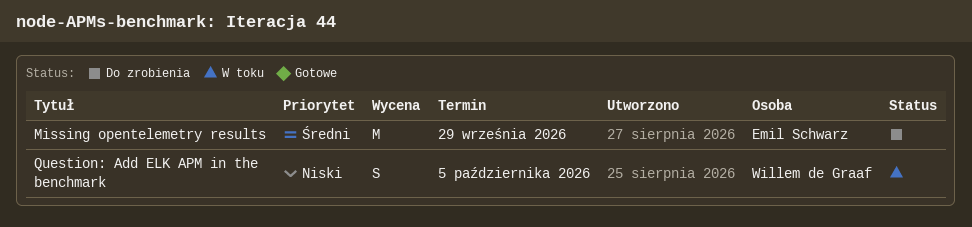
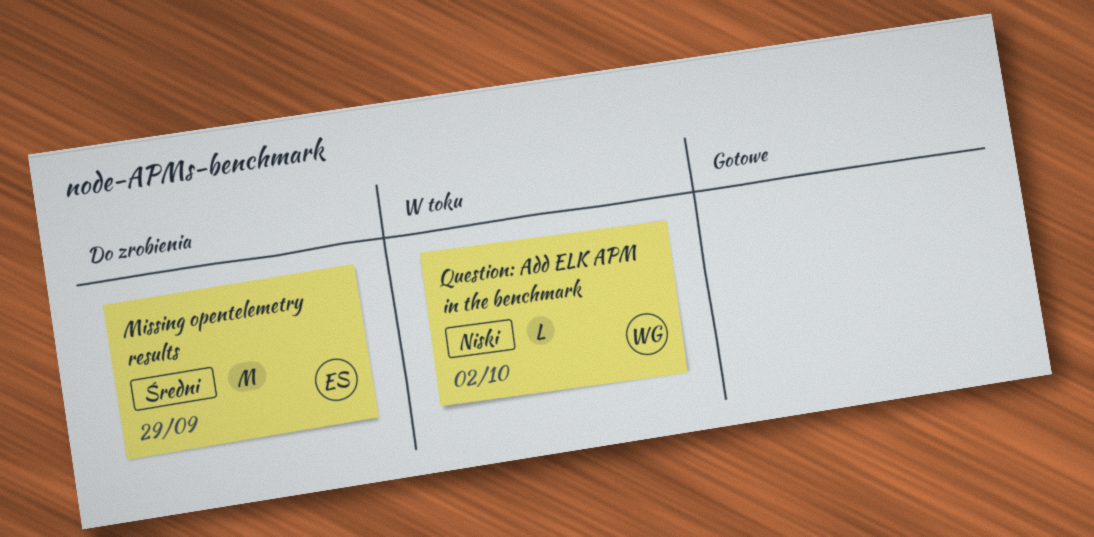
Question: Add ELK APM in the benchmark, estimate: S -> L
Question: Add ELK APM in the benchmark, due: Oct 5 -> Oct 2

